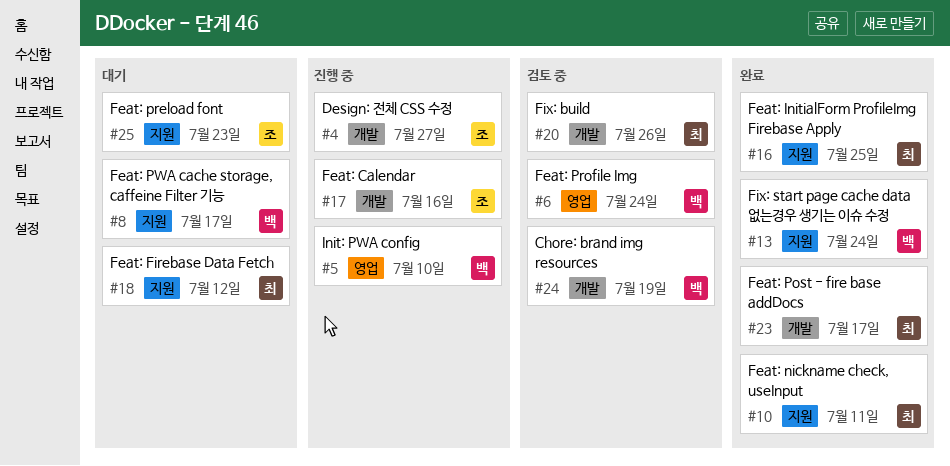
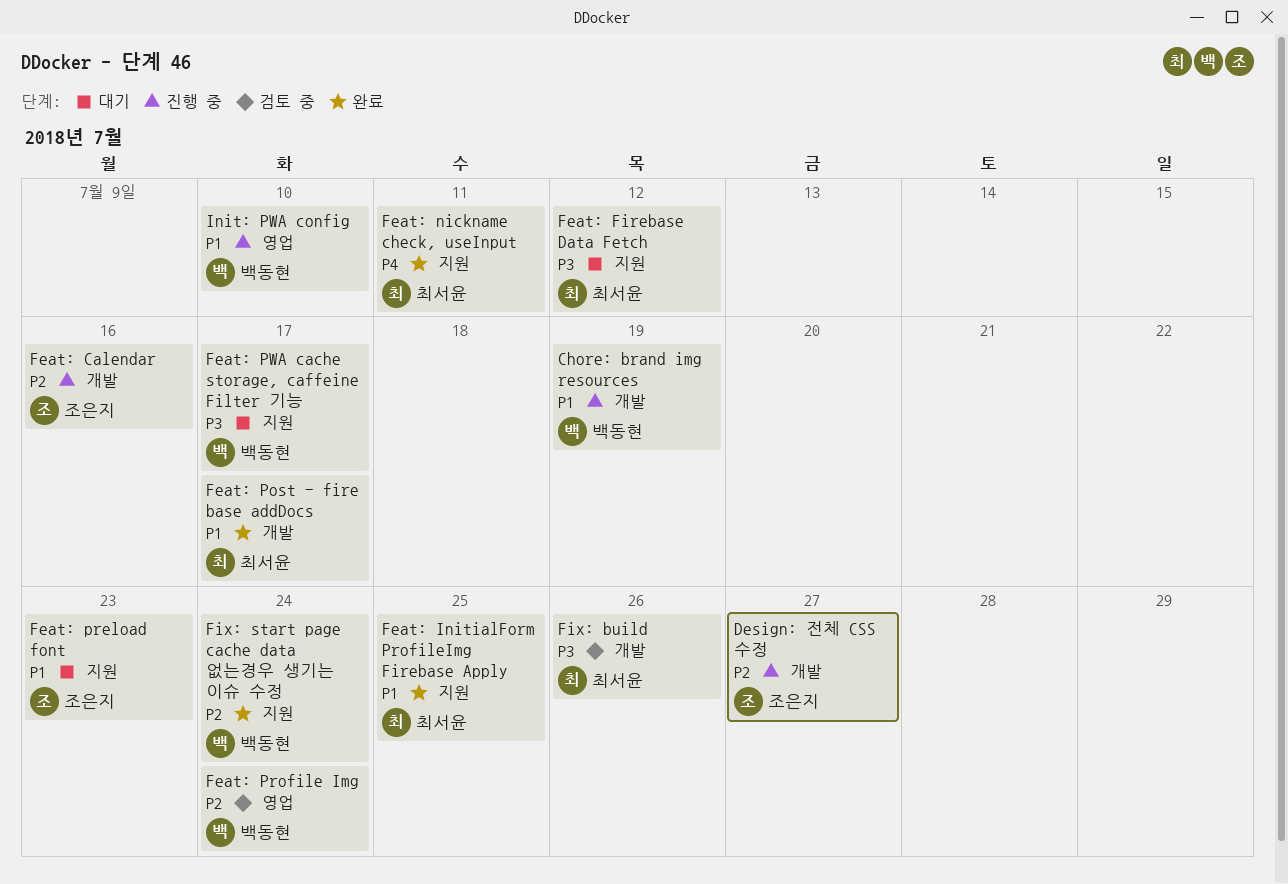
Chore: brand img resources, status: 검토 중 -> 진행 중

